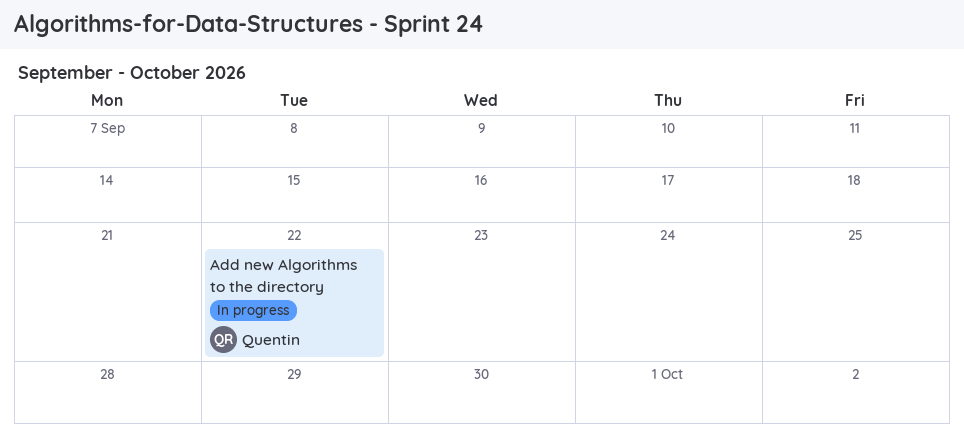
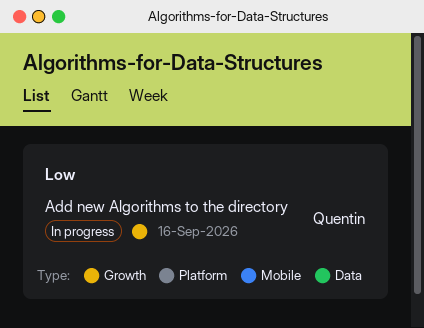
Add new Algorithms to the directory, due: Sep 22 -> Sep 16

